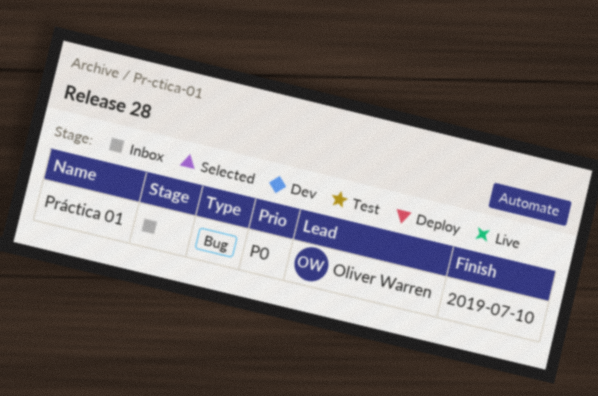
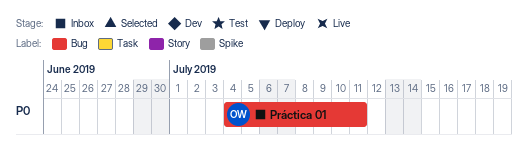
Práctica 01, due: Jul 10 -> Jul 11

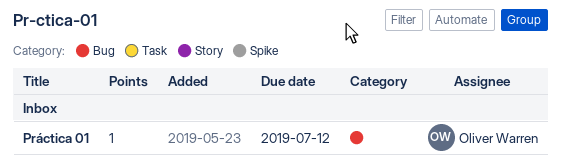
Práctica 01, due: Jul 11 -> Jul 12

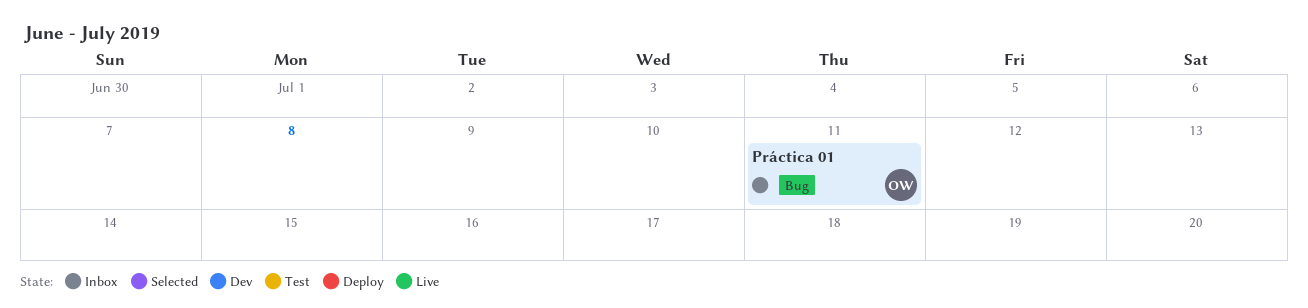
Práctica 01, due: Jul 12 -> Jul 11

